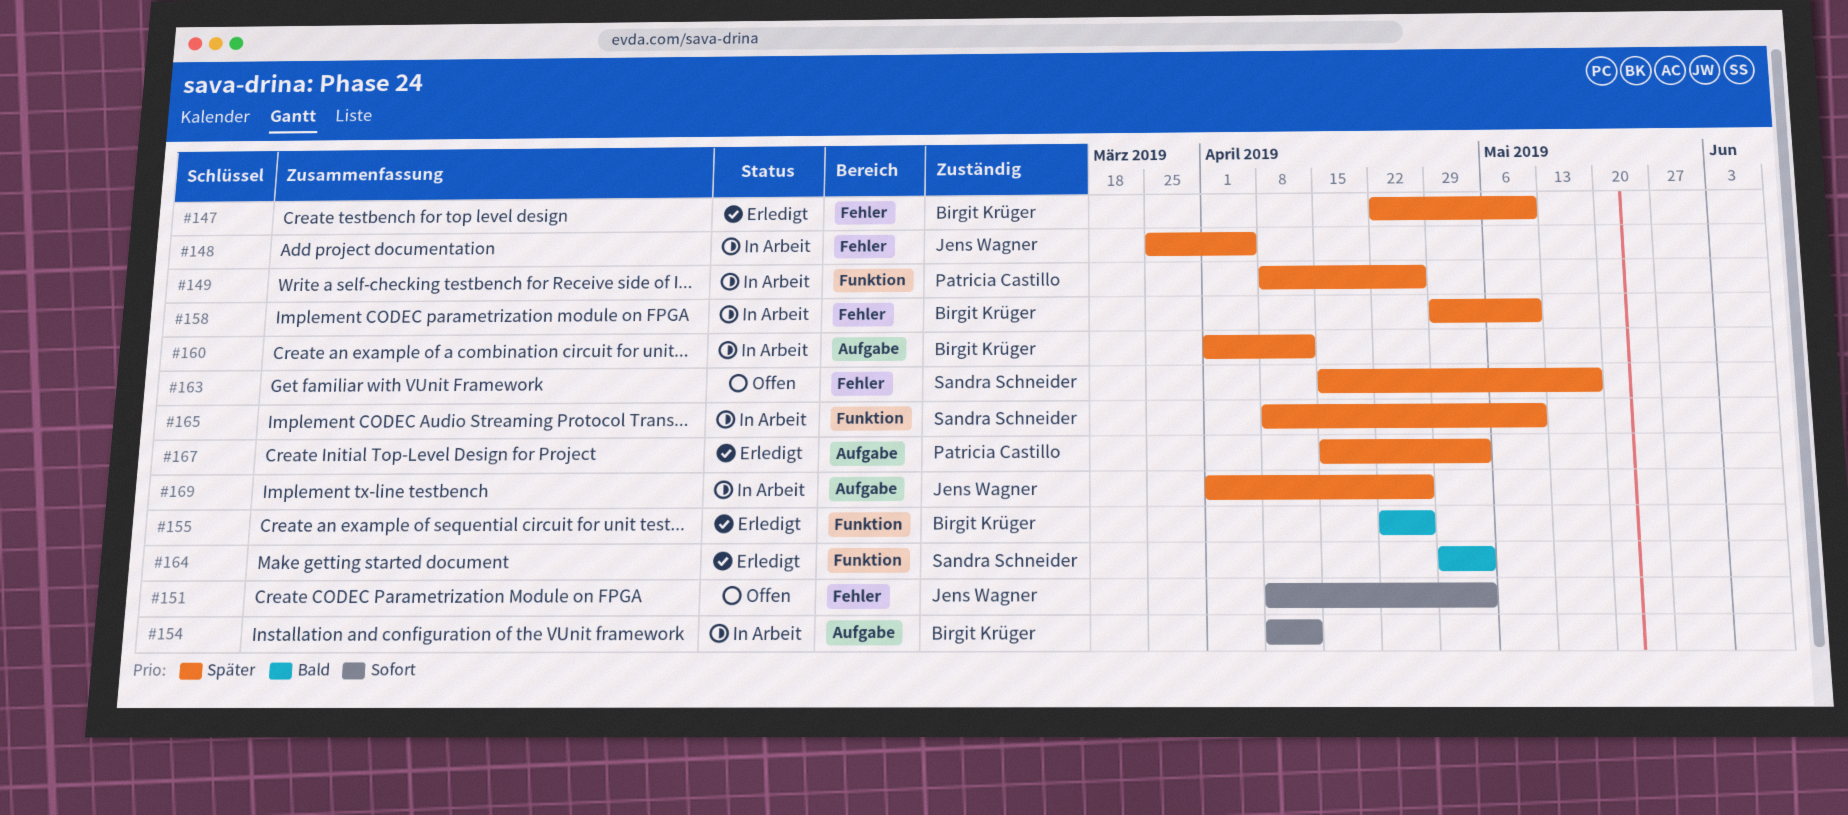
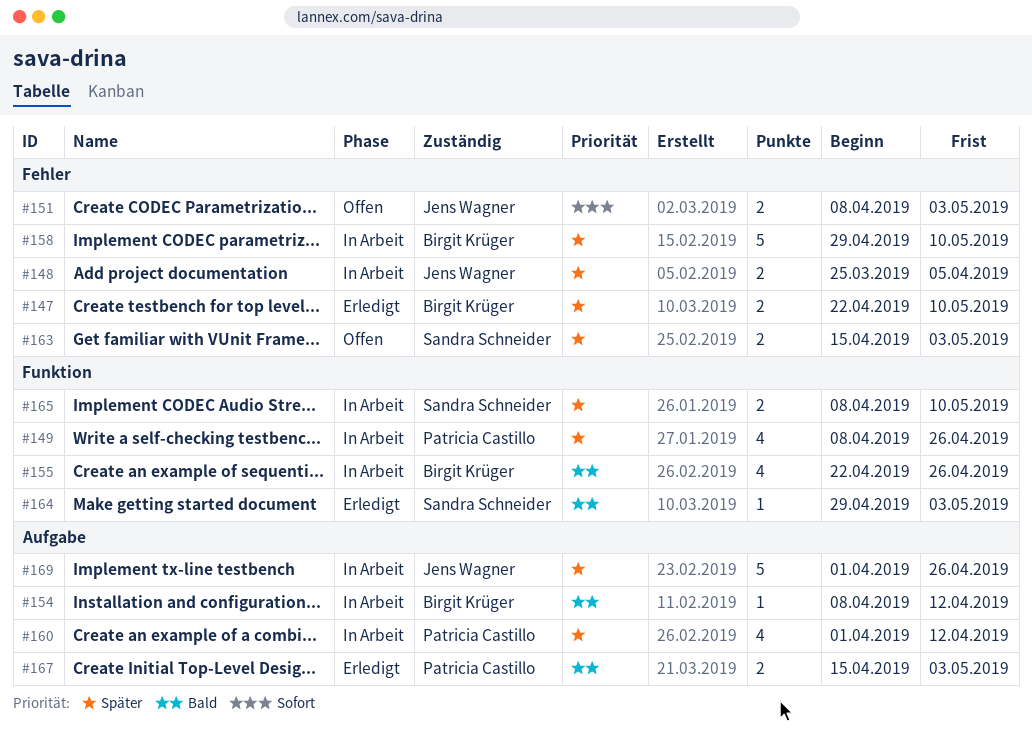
#154, priority: Sofort -> Bald
#155, status: Erledigt -> In Arbeit
#160, owner: Birgit Krüger -> Patricia Castillo
#163, due: May 17 -> May 3
#167, priority: Später -> Bald

